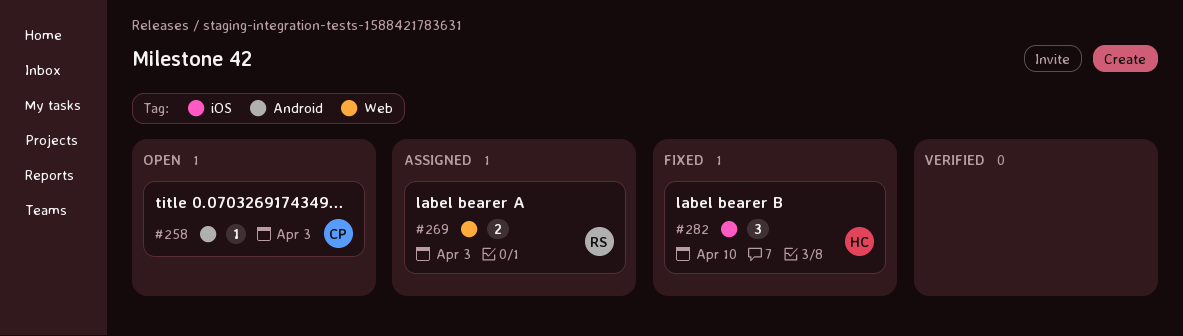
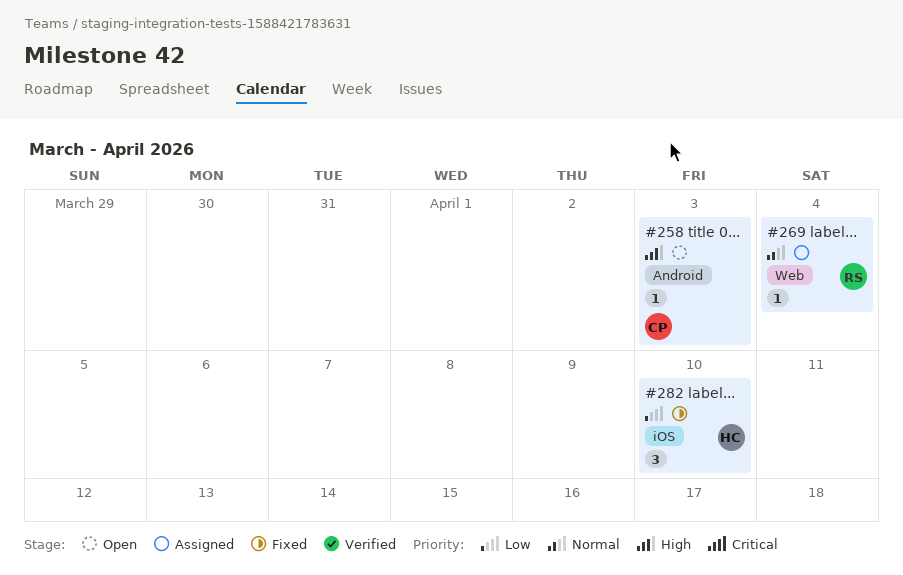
#269, estimate: 2 -> 1
#269, due: Apr 3 -> Apr 4

